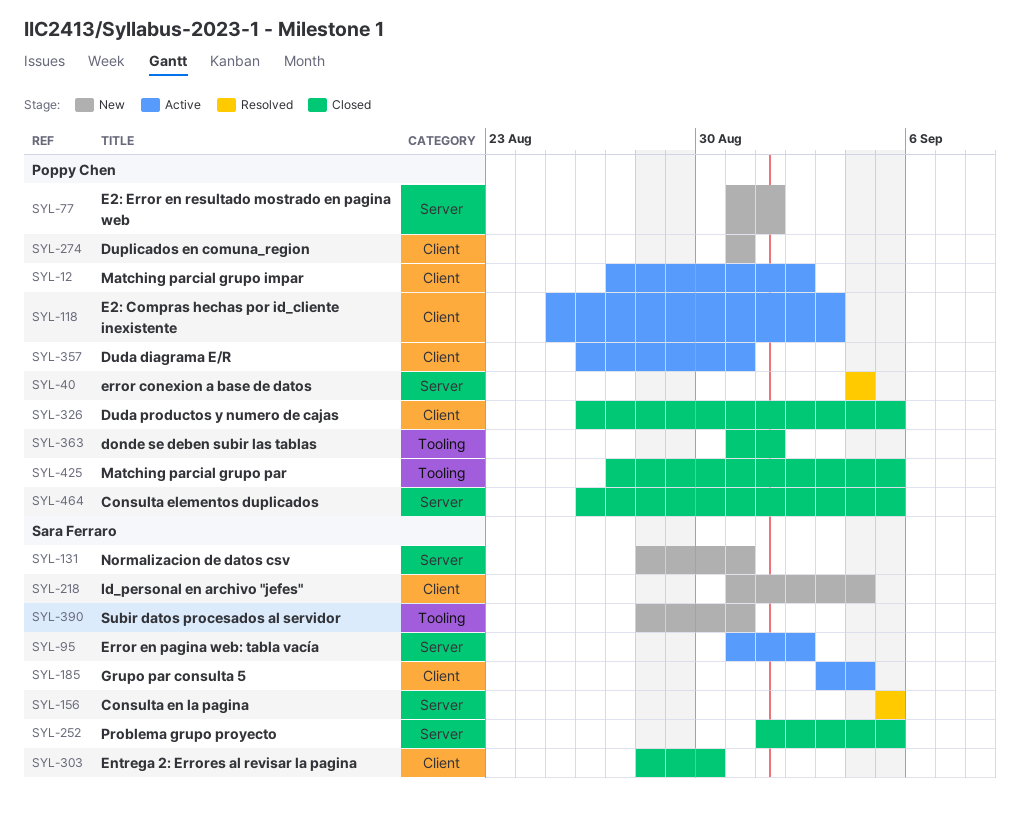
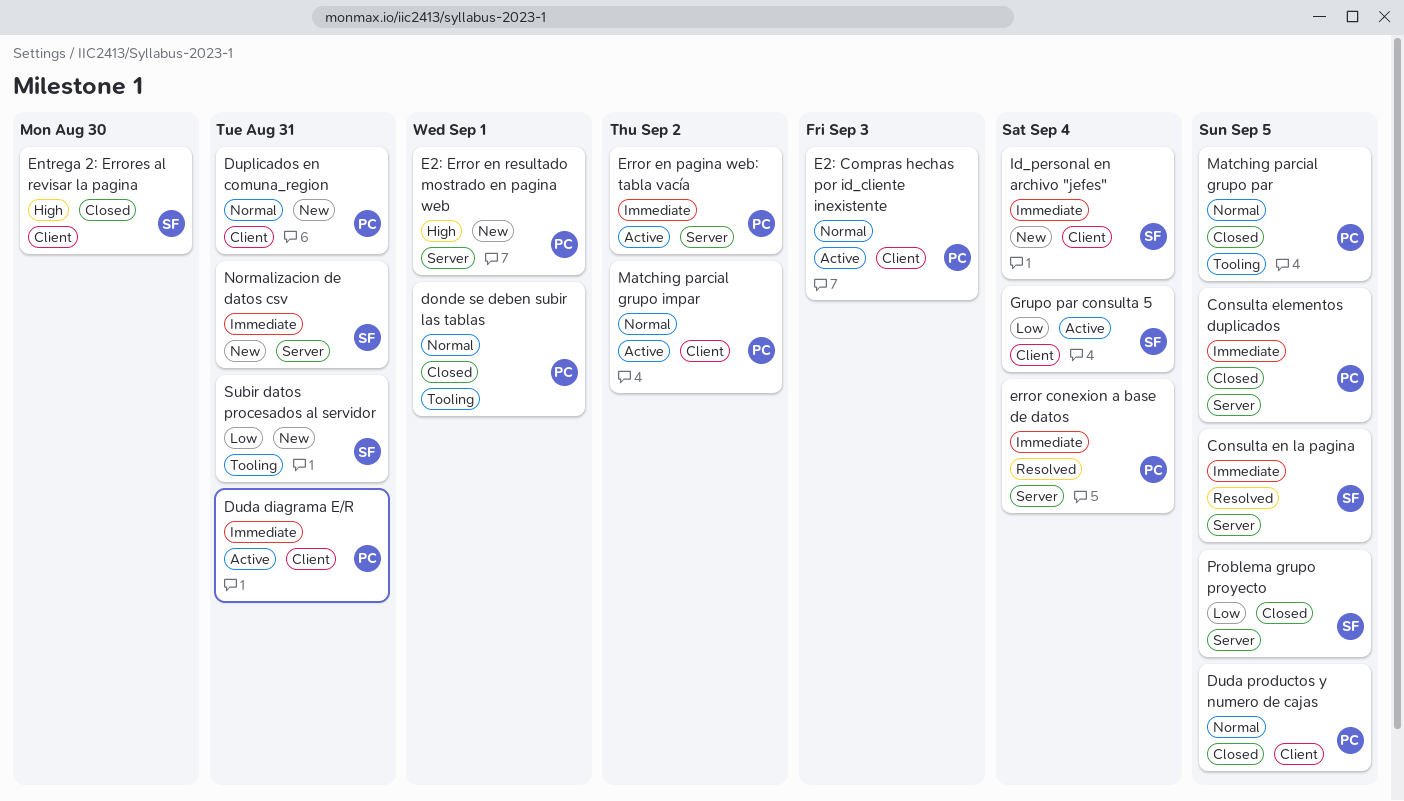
Error en pagina web: tabla vacía, owner: Sara Ferraro -> Poppy Chen

